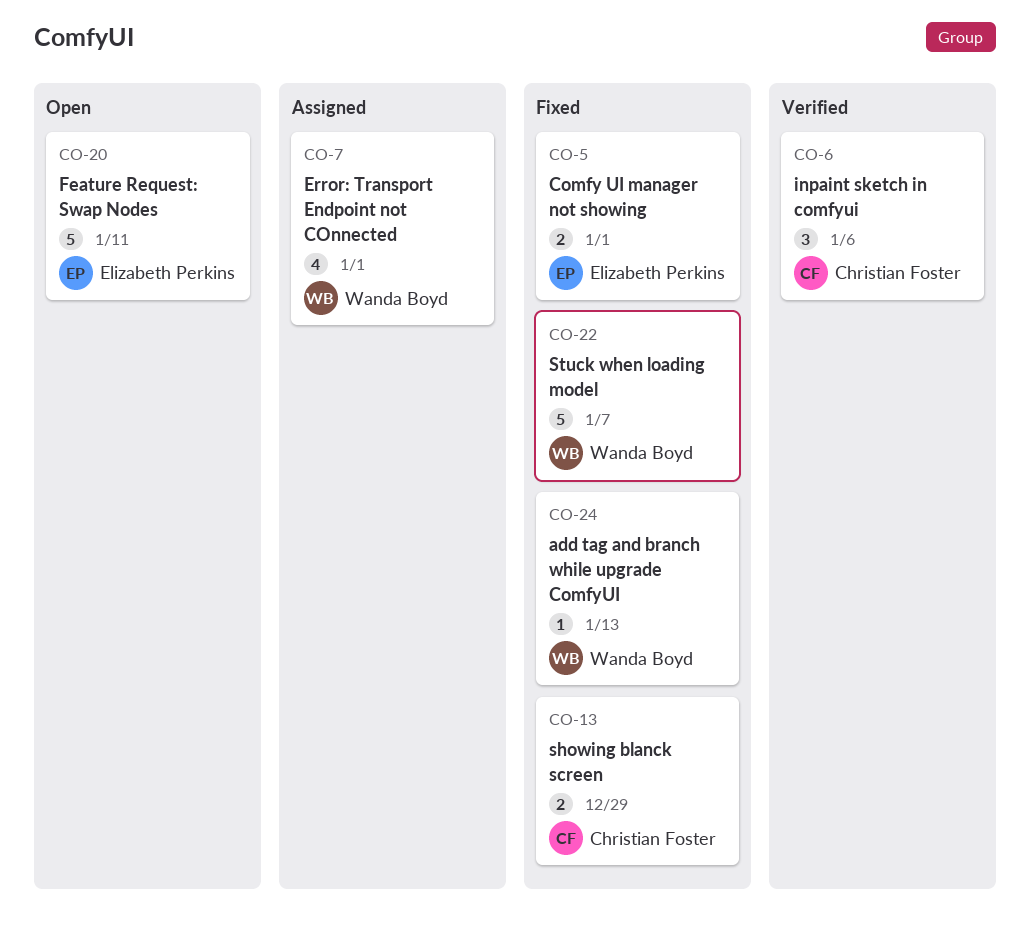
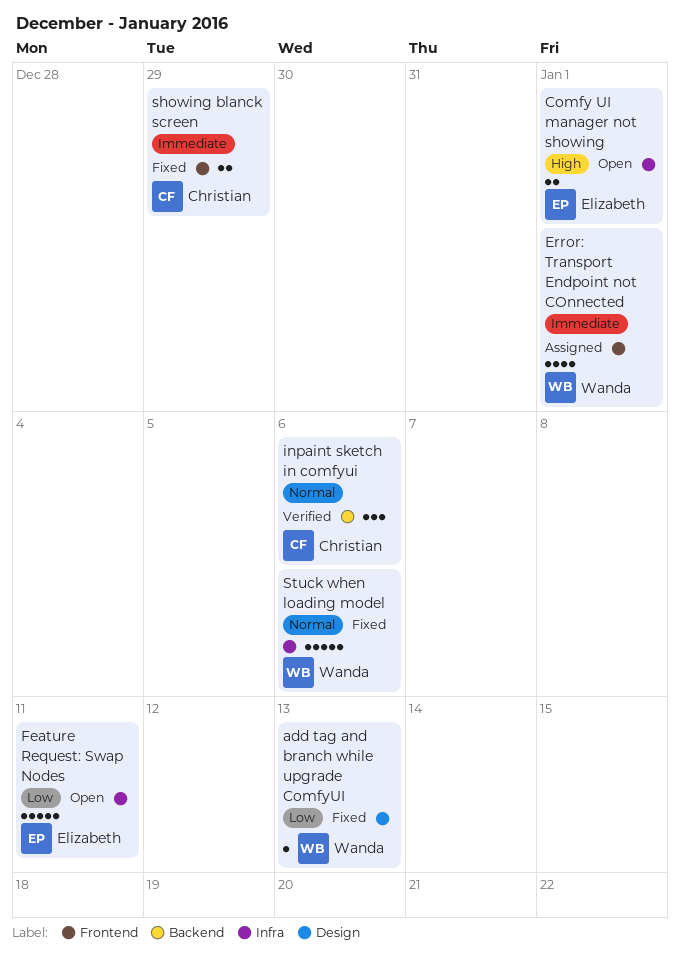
Comfy UI manager not showing, status: Fixed -> Open
Stuck when loading model, due: Jan 7 -> Jan 6

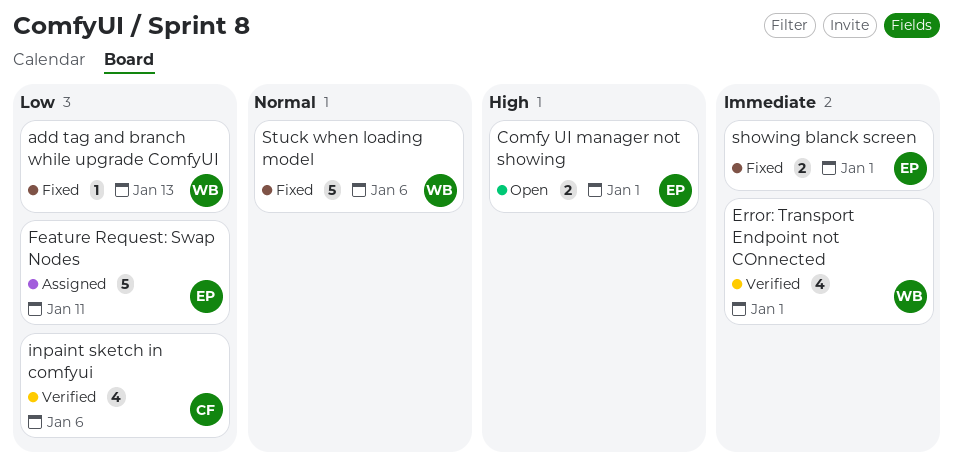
Error: Transport Endpoint not COnnected, status: Assigned -> Verified
Feature Request: Swap Nodes, status: Open -> Assigned
inpaint sketch in comfyui, priority: Normal -> Low
inpaint sketch in comfyui, estimate: 3 -> 4
showing blanck screen, owner: Christian -> Elizabeth
showing blanck screen, due: Dec 29 -> Jan 1

